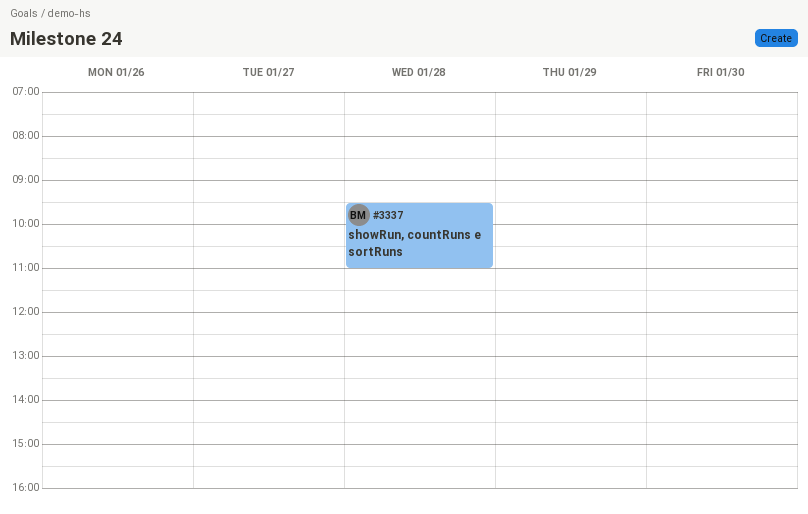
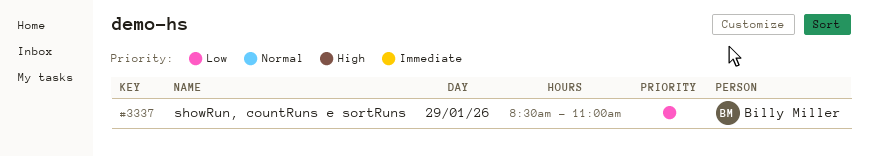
#3337, day: Jan 28 -> Jan 29
#3337, begins: 09:30 -> 08:30

